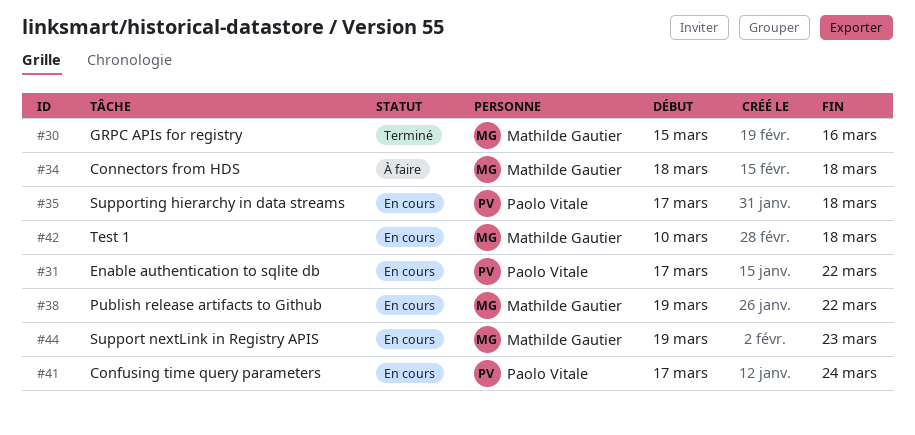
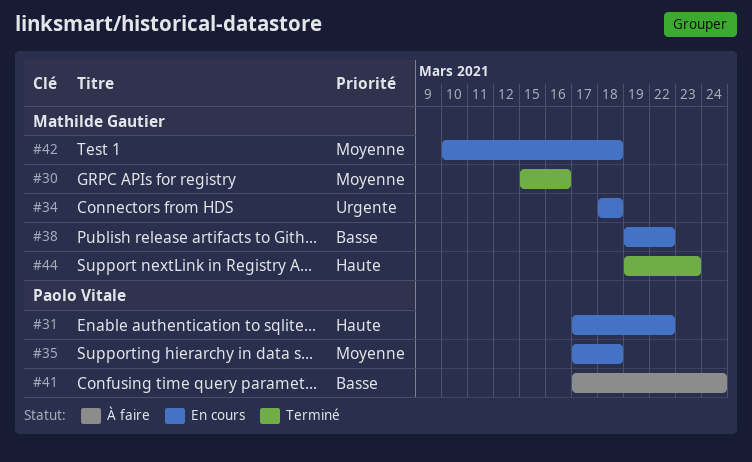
#34, status: À faire -> En cours
#41, status: En cours -> À faire
#44, status: En cours -> Terminé

